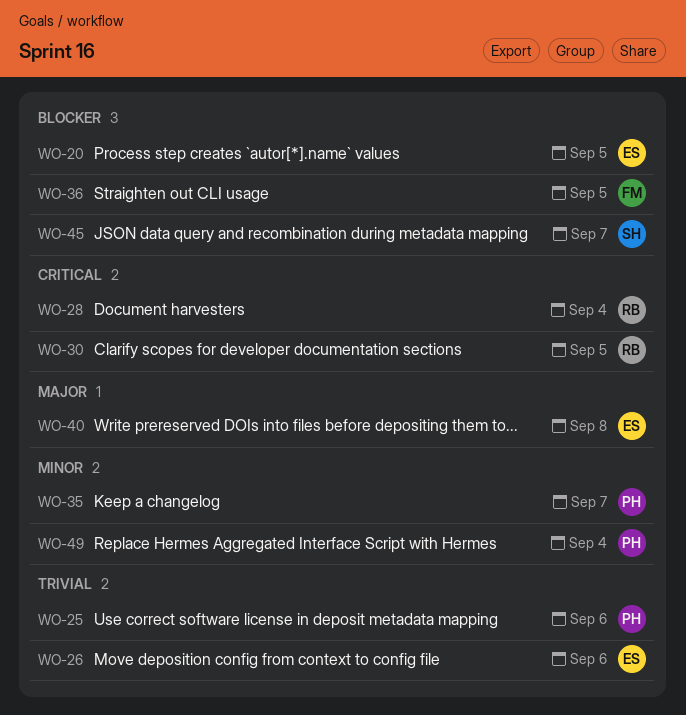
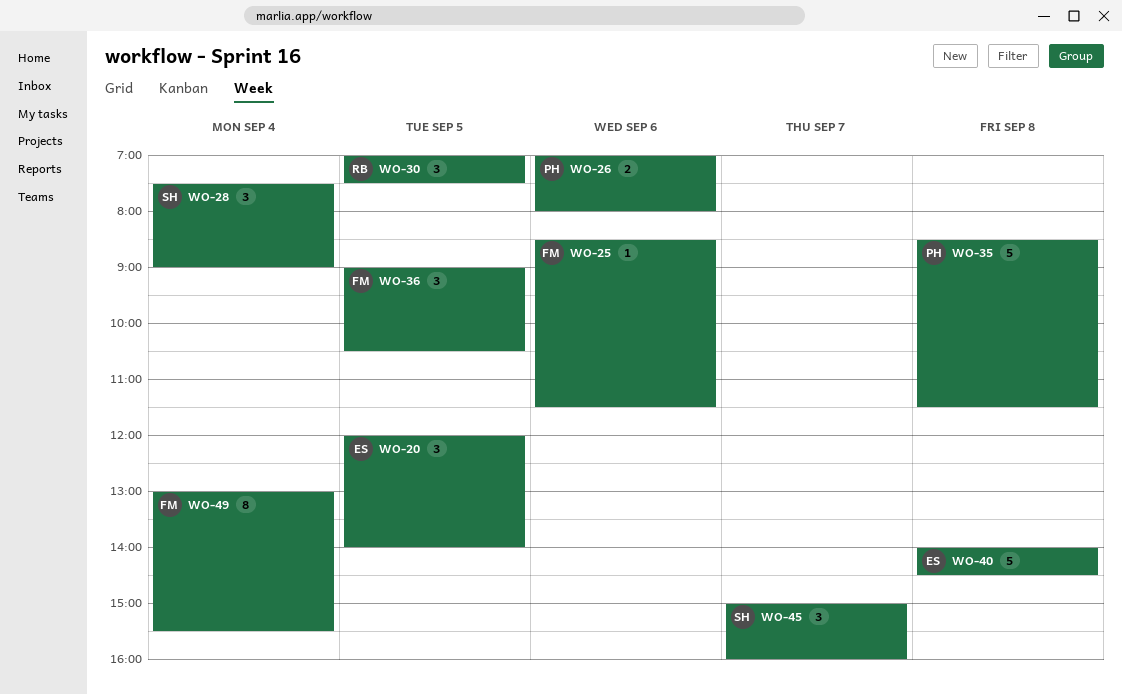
WO-25, owner: PH -> FM
WO-26, owner: ES -> PH
WO-28, owner: RB -> SH
WO-35, day: Sep 7 -> Sep 8
WO-49, owner: PH -> FM

